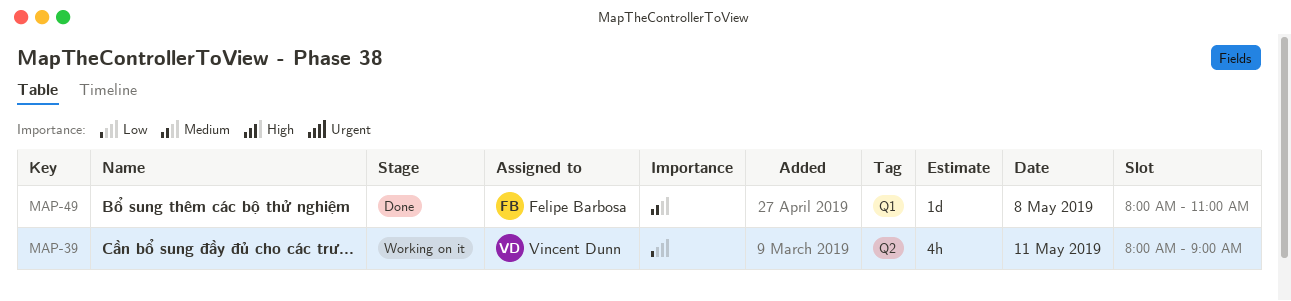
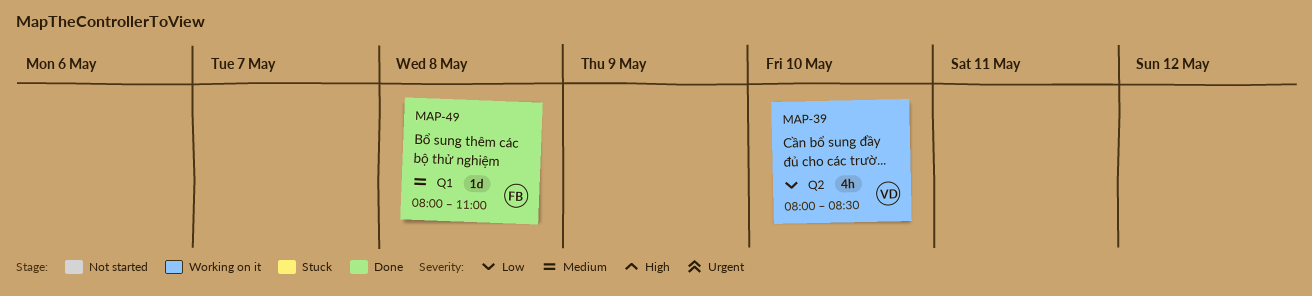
MAP-39, day: May 11 -> May 10
MAP-39, ends: 09:00 -> 08:30

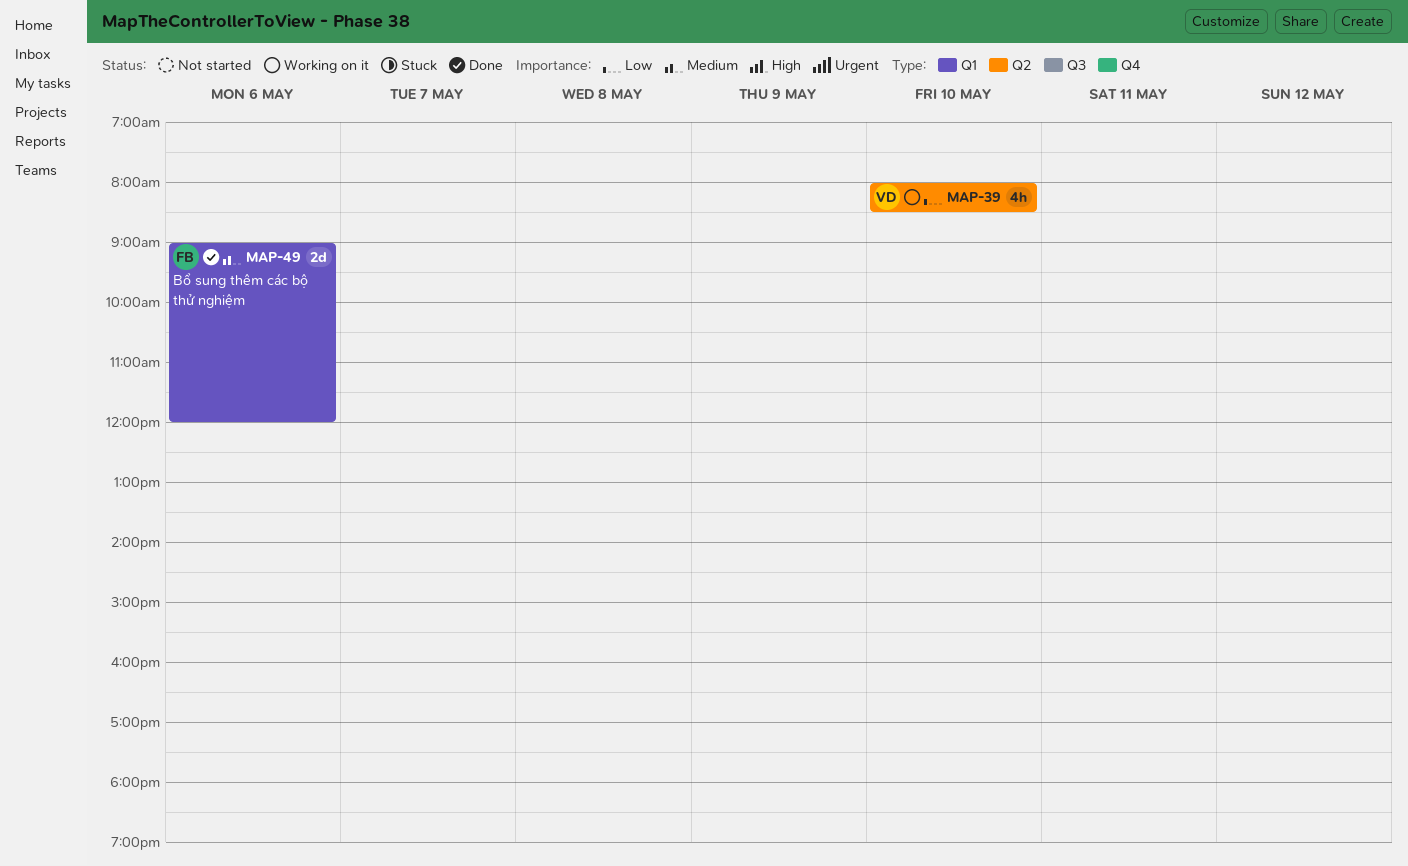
MAP-49, estimate: 1d -> 2d
MAP-49, day: May 8 -> May 6
MAP-49, begins: 08:00 -> 09:00
MAP-49, ends: 11:00 -> 12:00

